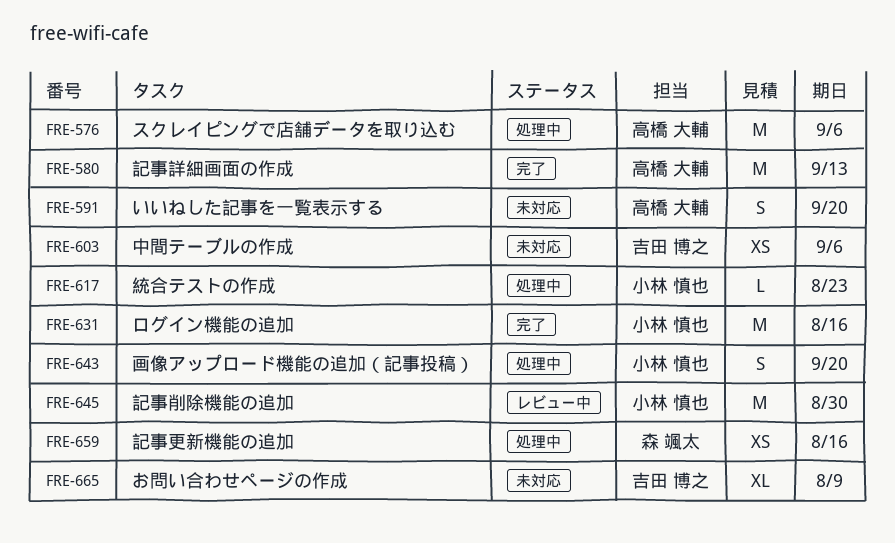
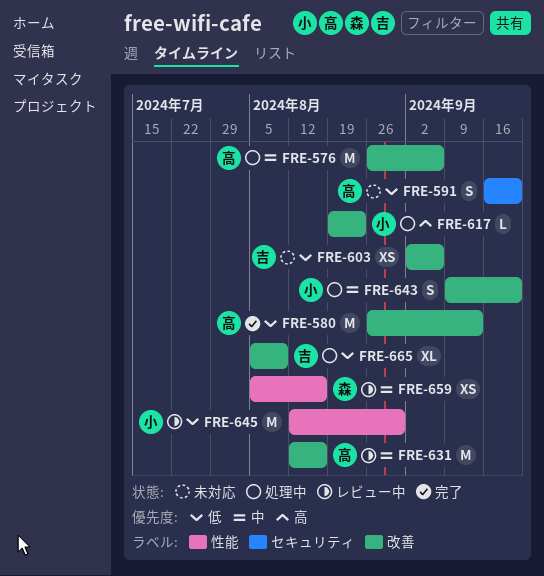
FRE-631, status: 完了 -> レビュー中
FRE-631, owner: 小林 慎也 -> 高橋 大輔
FRE-659, status: 処理中 -> レビュー中
FRE-665, status: 未対応 -> 処理中

